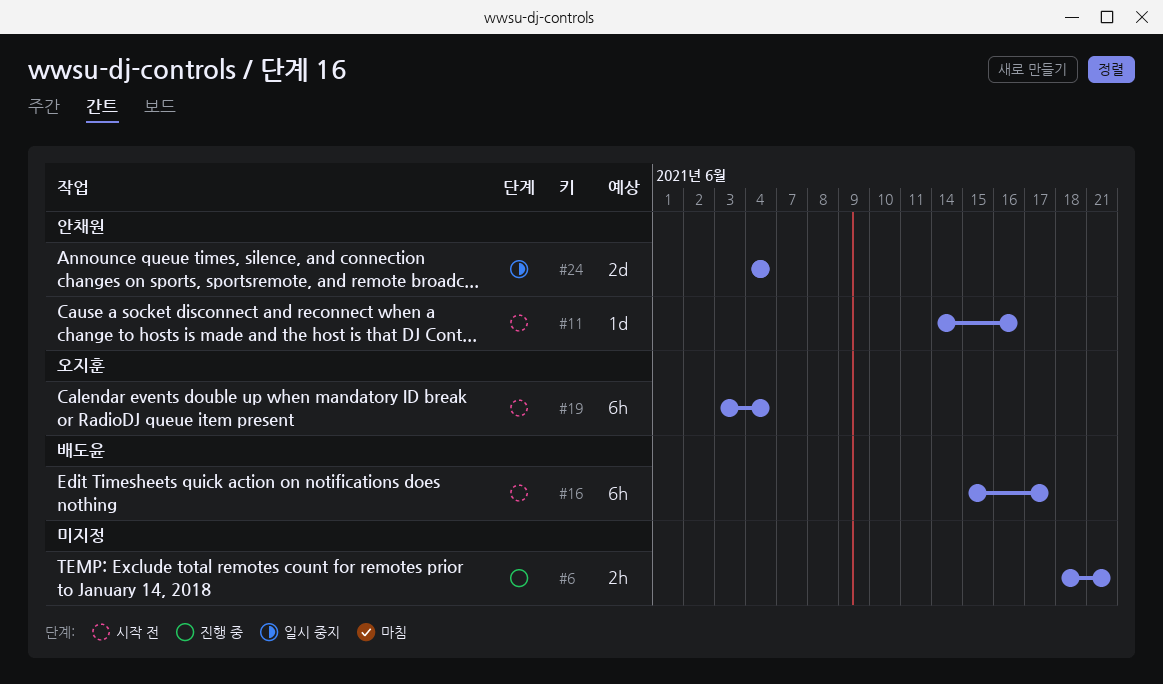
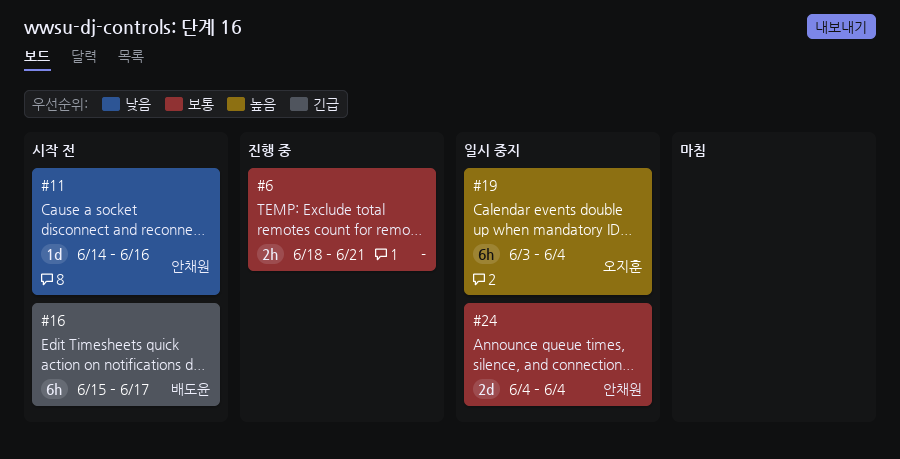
#19, status: 시작 전 -> 일시 중지

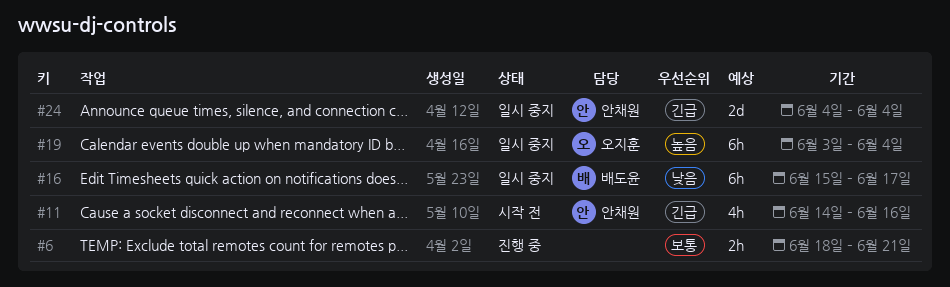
#11, priority: 낮음 -> 긴급
#11, estimate: 1d -> 4h
#16, status: 시작 전 -> 일시 중지
#16, priority: 긴급 -> 낮음
#24, priority: 보통 -> 긴급

